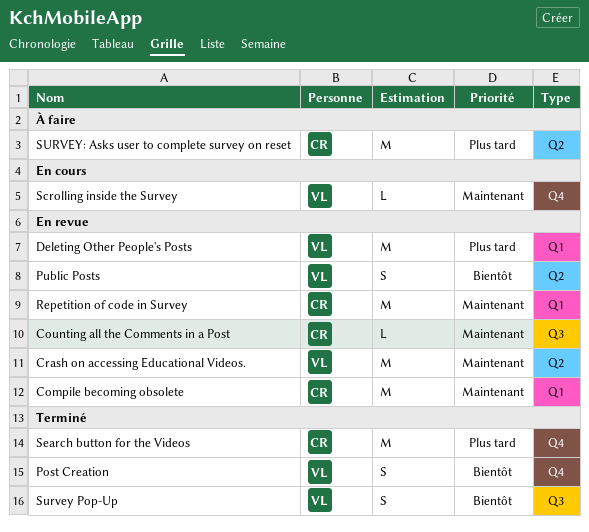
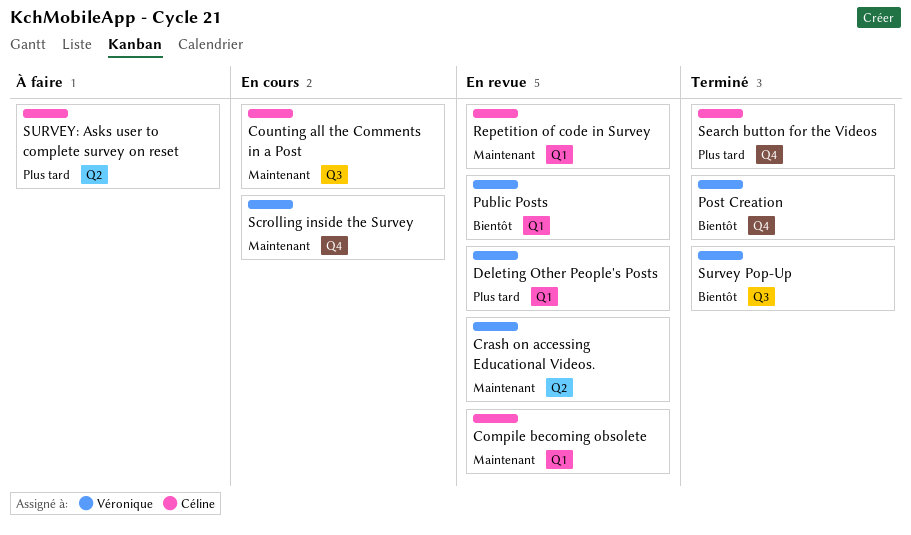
Counting all the Comments in a Post, status: En revue -> En cours
Public Posts, label: Q2 -> Q1

